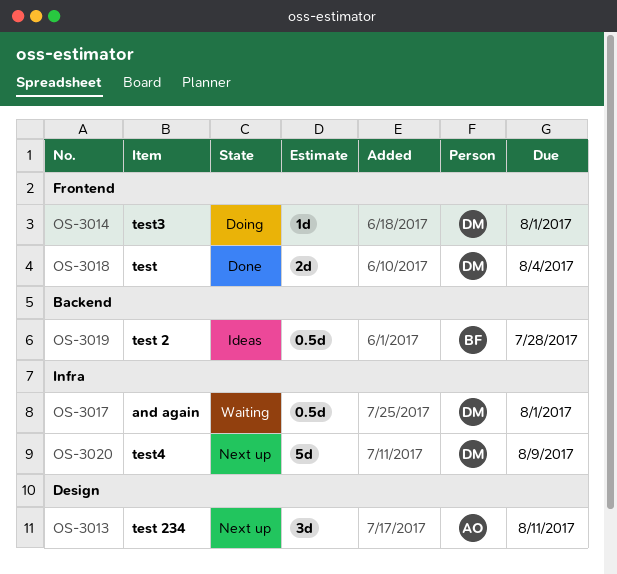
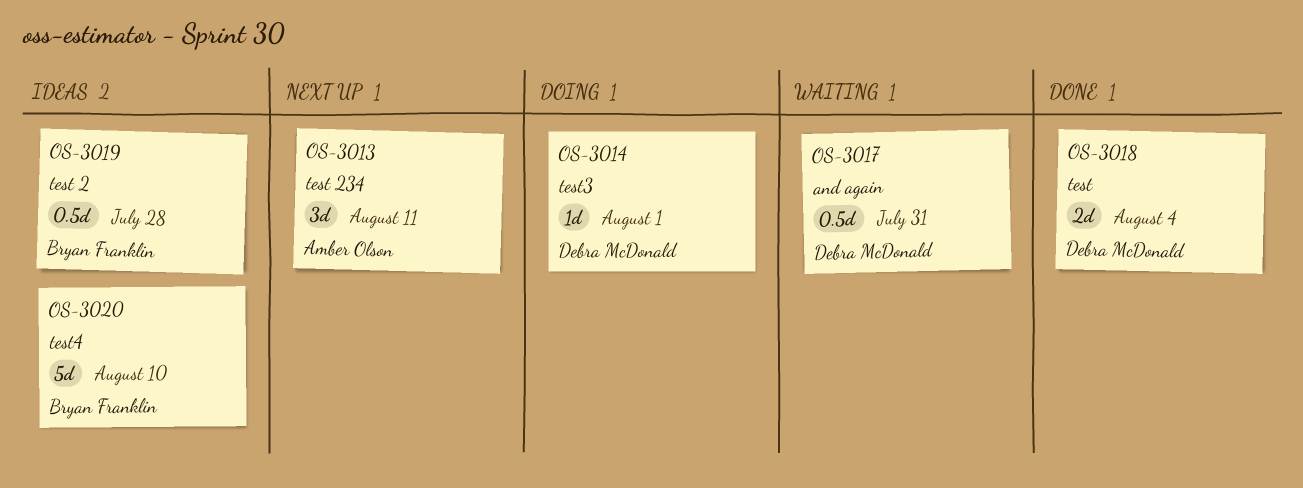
OS-3017, due: Aug 1 -> Jul 31
OS-3020, status: Next up -> Ideas
OS-3020, owner: Debra McDonald -> Bryan Franklin
OS-3020, due: Aug 9 -> Aug 10

